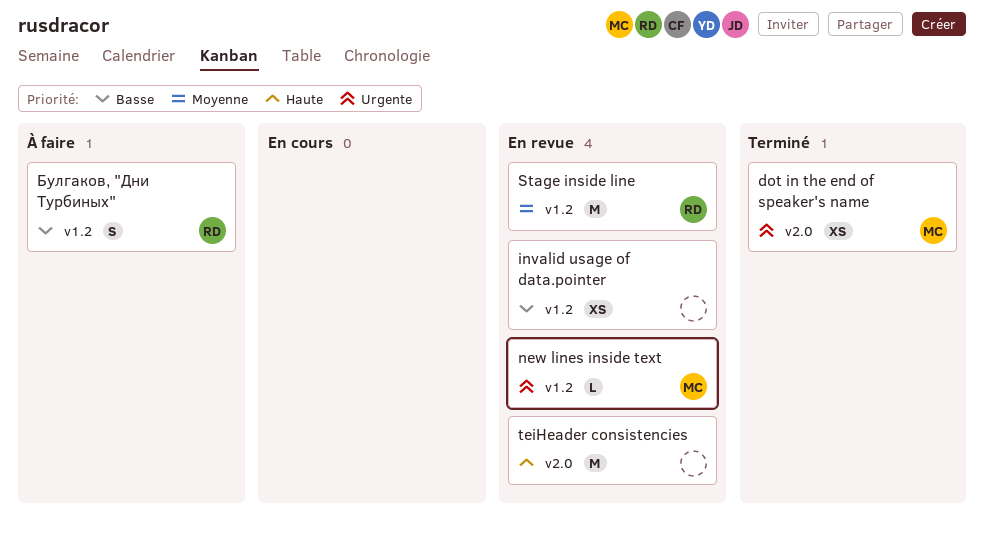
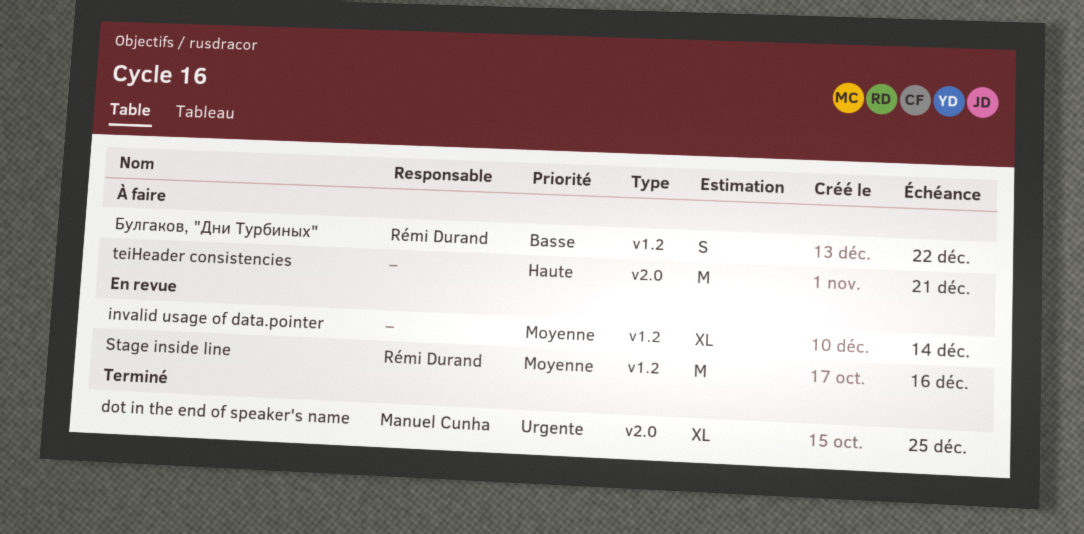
dot in the end of speaker's name, estimate: XS -> XL
invalid usage of data.pointer, priority: Basse -> Moyenne
invalid usage of data.pointer, estimate: XS -> XL
new lines inside text: present -> none
teiHeader consistencies, status: En revue -> À faire

